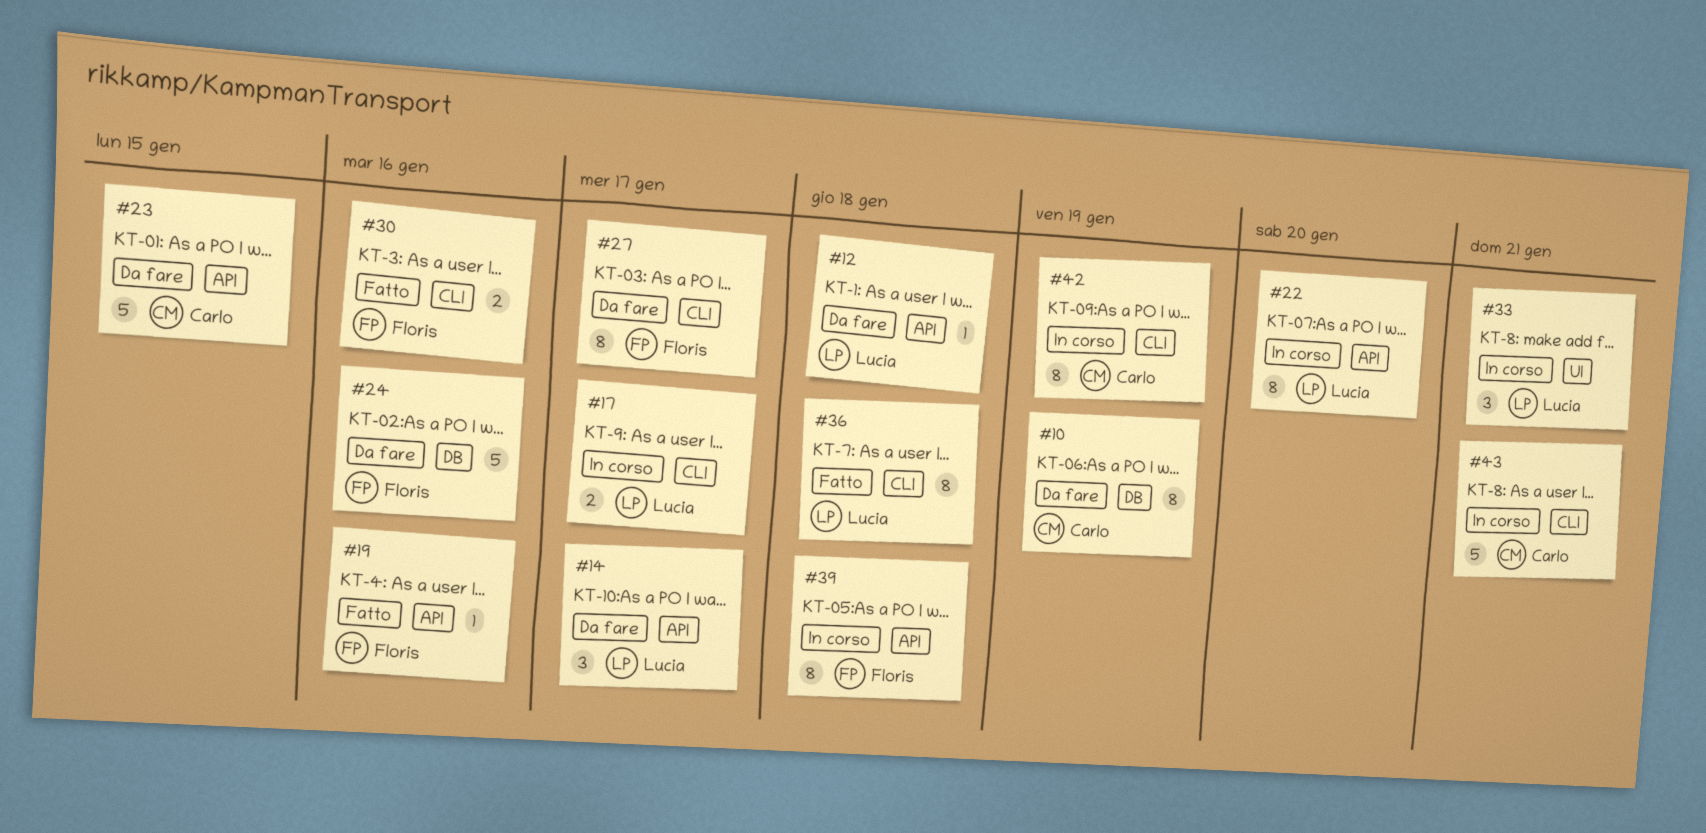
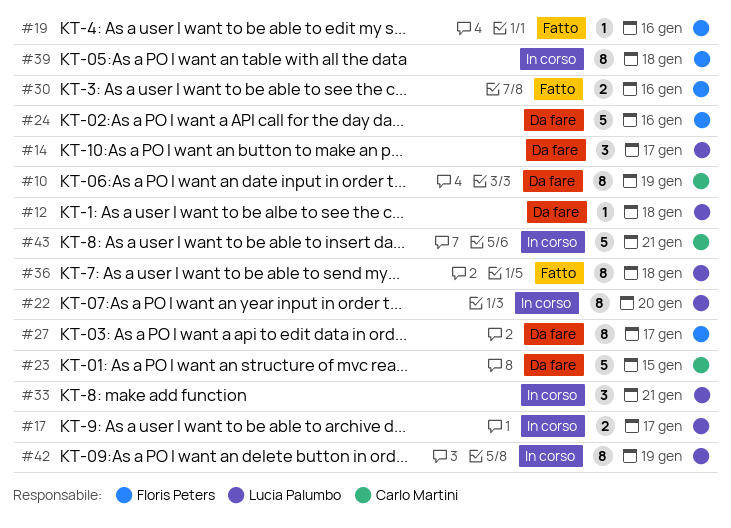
#42, owner: Carlo Martini -> Lucia Palumbo

